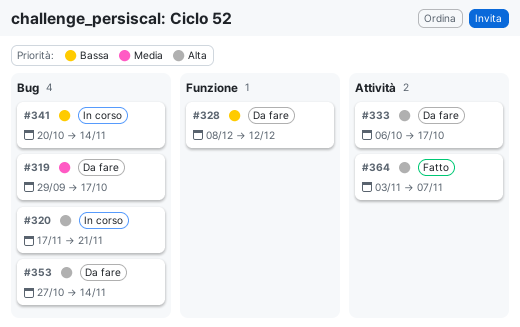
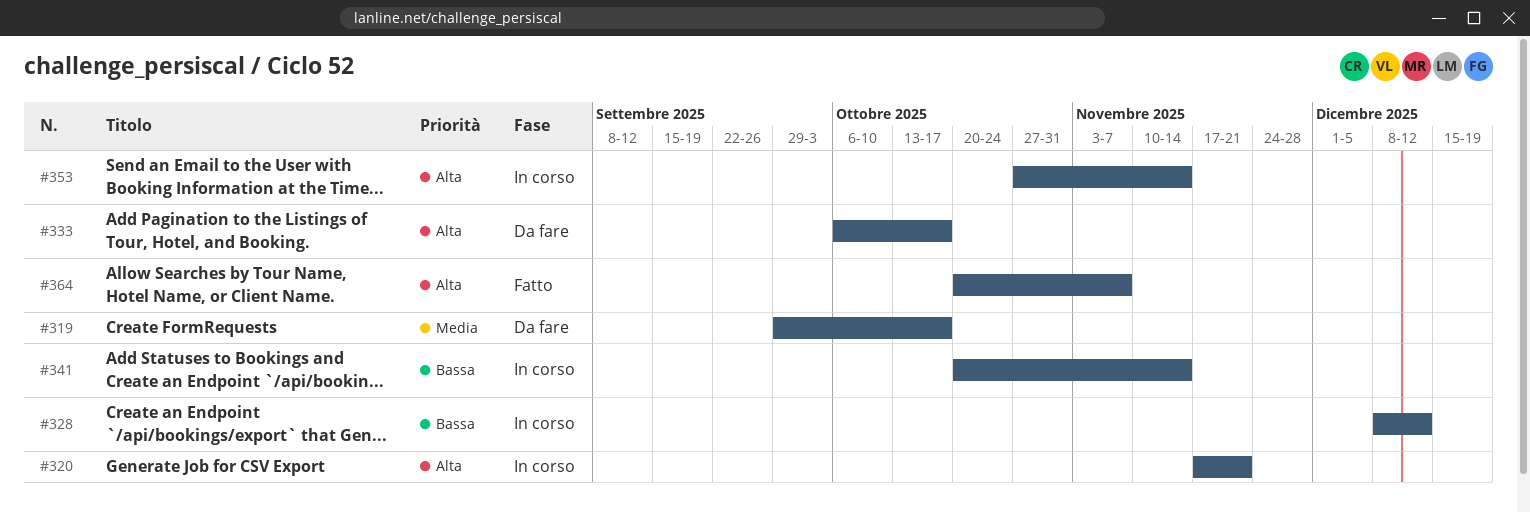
#328, status: Da fare -> In corso
#353, status: Da fare -> In corso
#364, start: Nov 3 -> Oct 20

